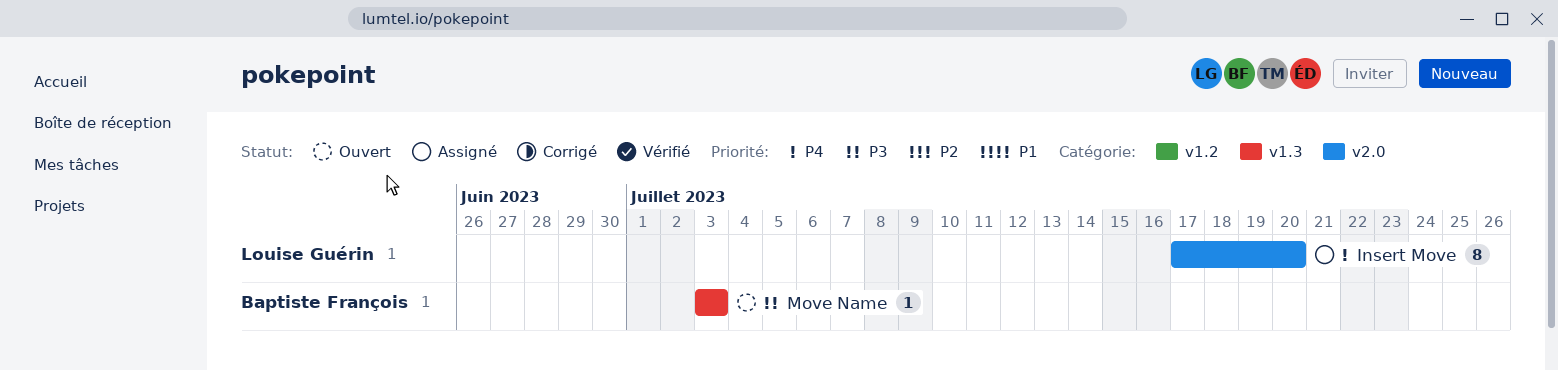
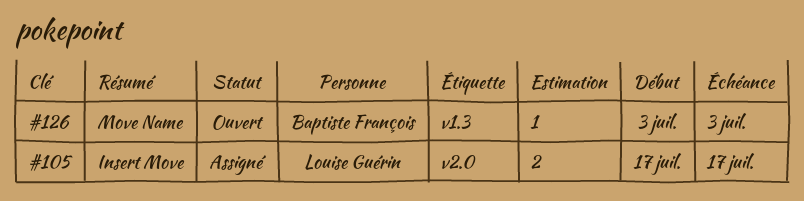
Insert Move, estimate: 8 -> 2
Insert Move, due: Jul 20 -> Jul 17

